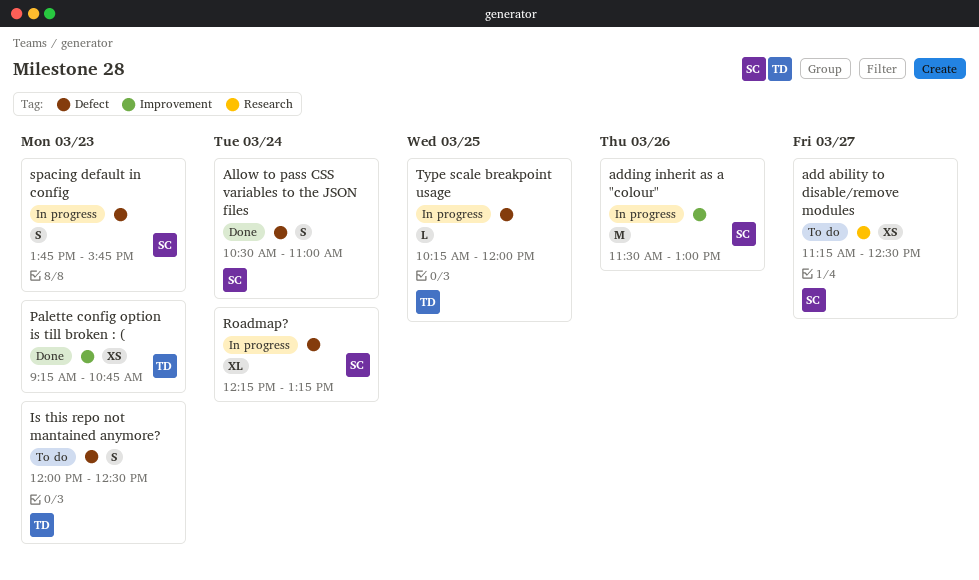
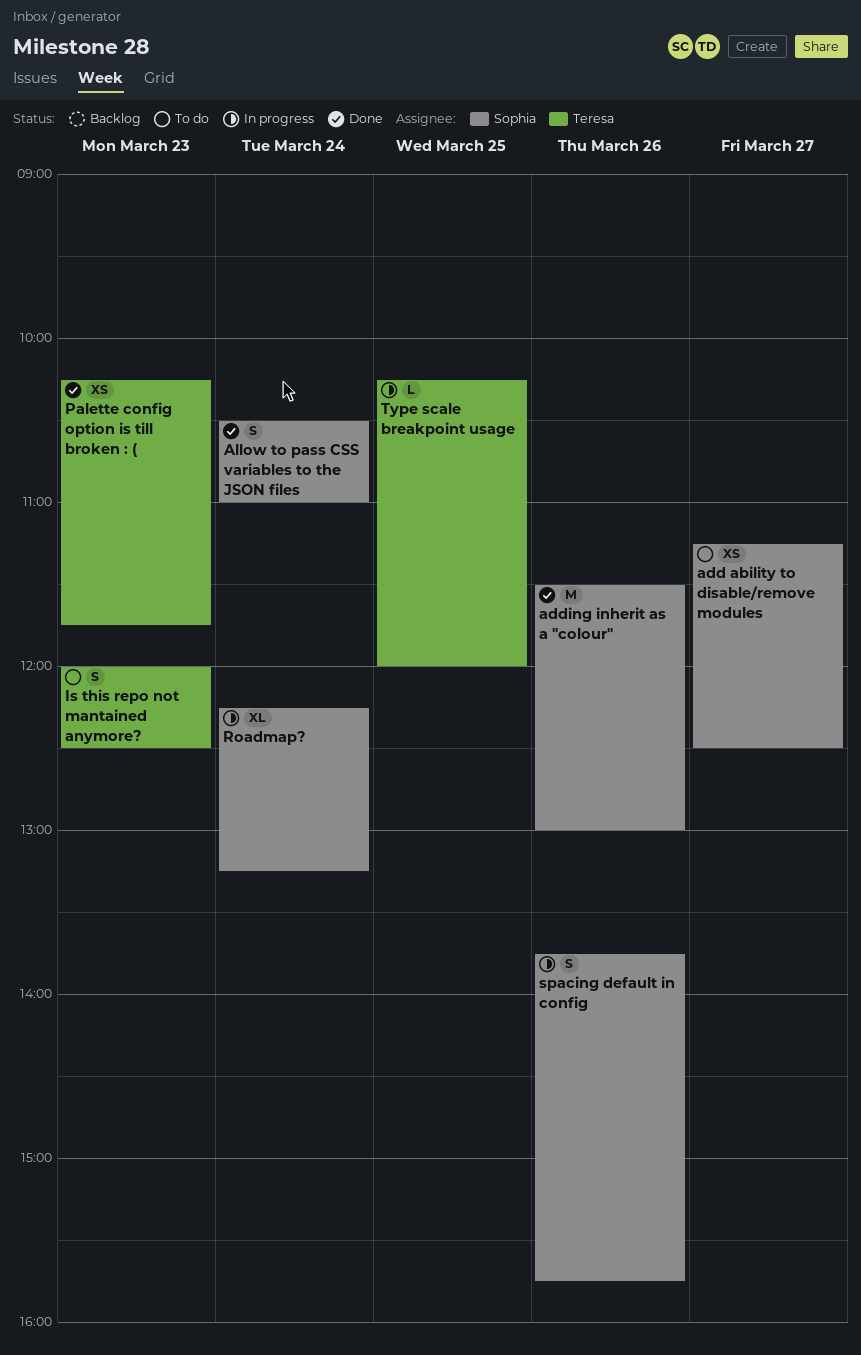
adding inherit as a "colour", status: In progress -> Done
Palette config option is till broken : (, begins: 09:15 -> 10:15
Palette config option is till broken : (, ends: 10:45 -> 11:45
spacing default in config, day: Mar 23 -> Mar 26

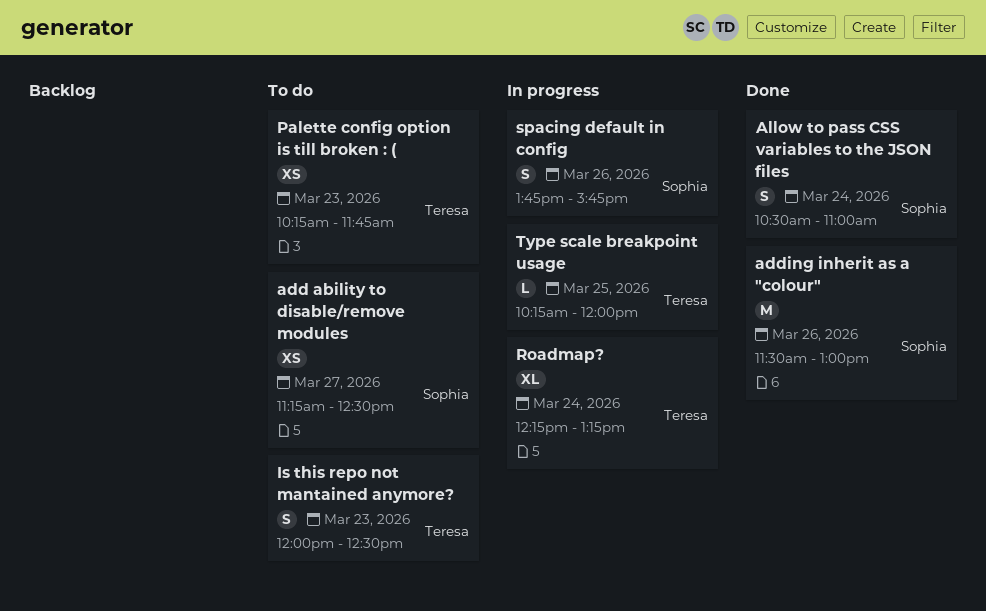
Palette config option is till broken : (, status: Done -> To do
Roadmap?, owner: Sophia -> Teresa

